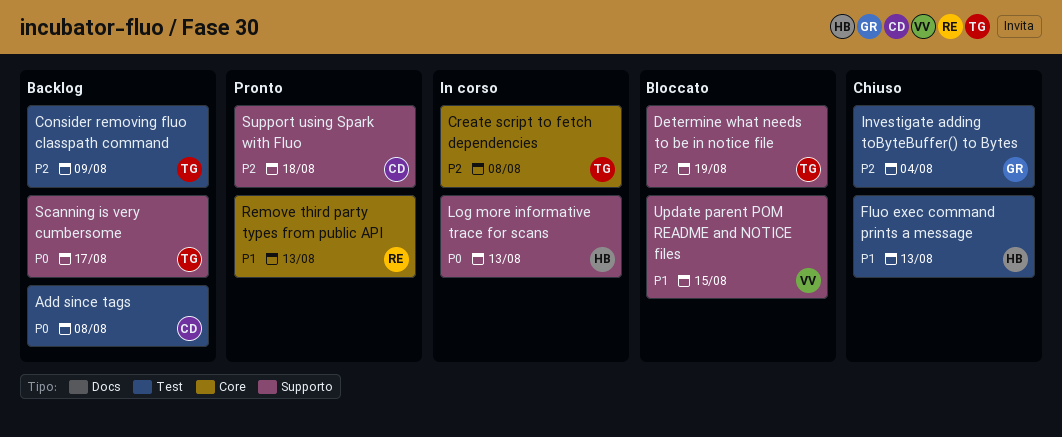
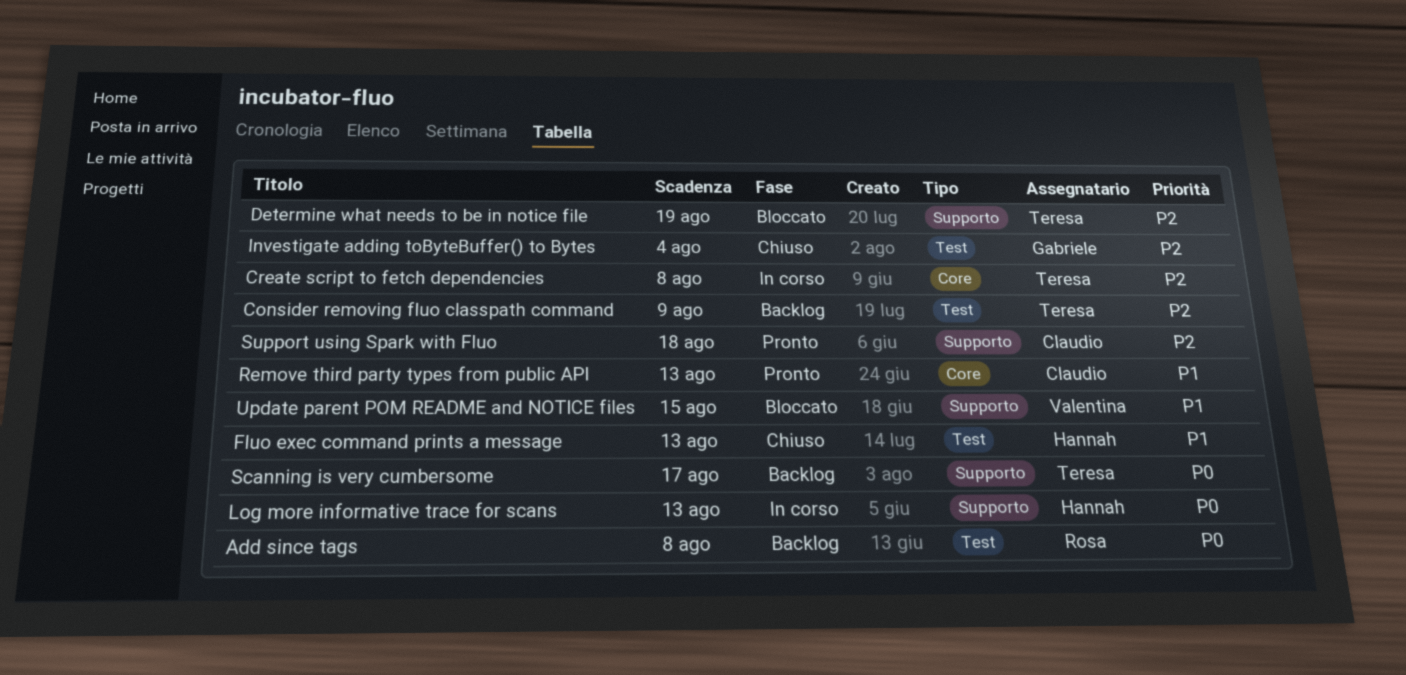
Add since tags, owner: Claudio -> Rosa
Remove third party types from public API, owner: Rosa -> Claudio

